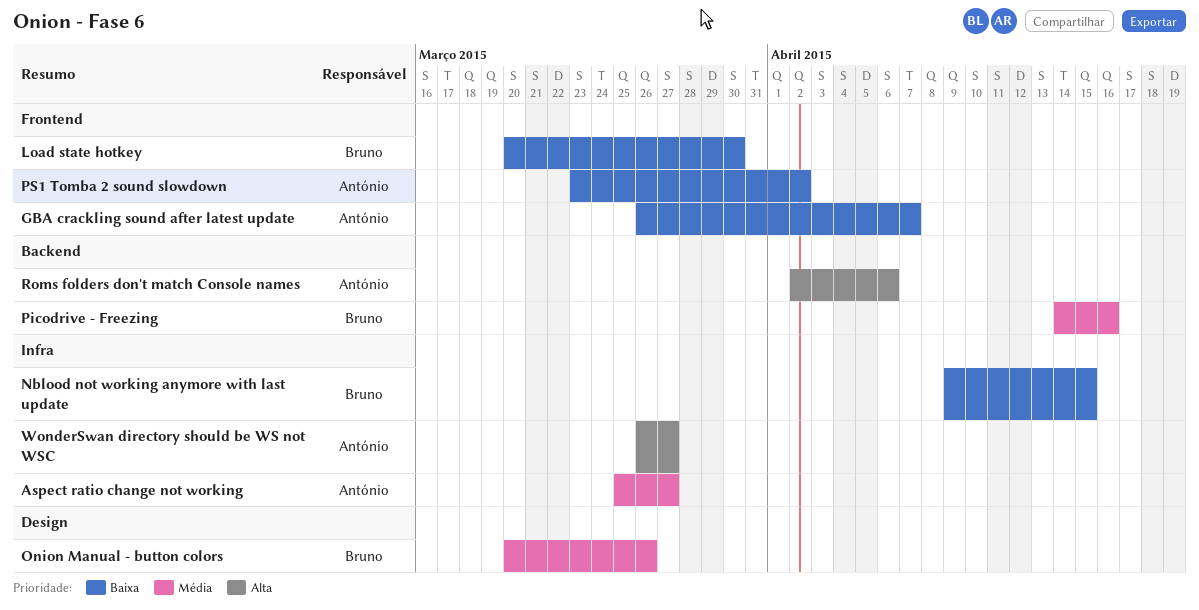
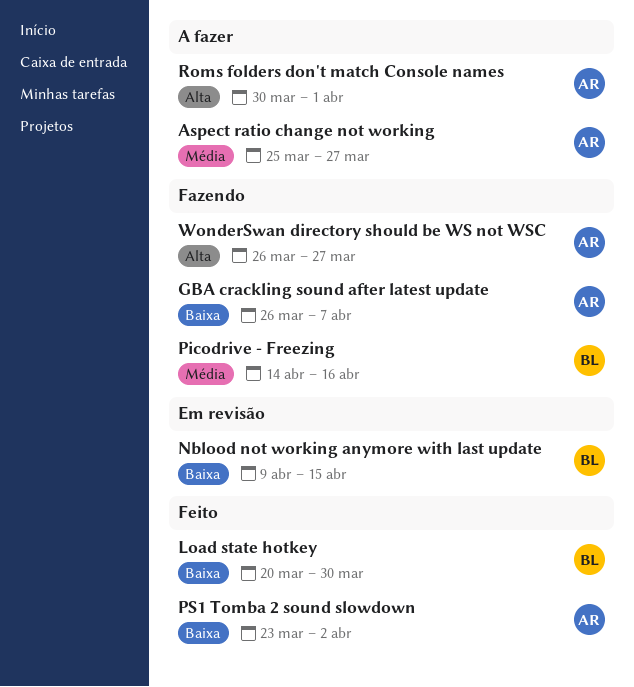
Onion Manual - button colors: present -> none
Roms folders don't match Console names, start: Apr 2 -> Mar 30
Roms folders don't match Console names, due: Apr 6 -> Apr 1

